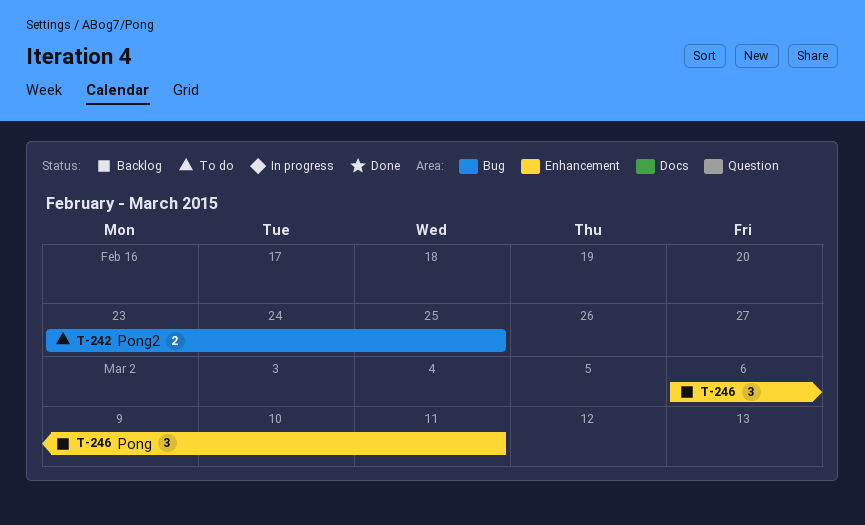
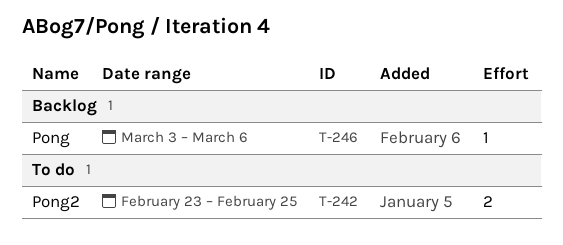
T-246, estimate: 3 -> 1
T-246, start: Mar 6 -> Mar 3
T-246, due: Mar 11 -> Mar 6

